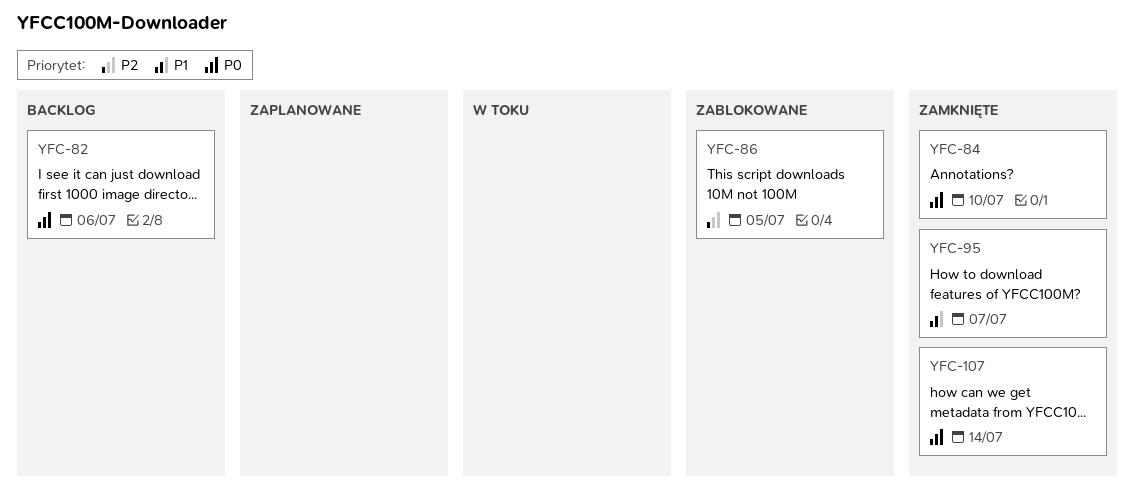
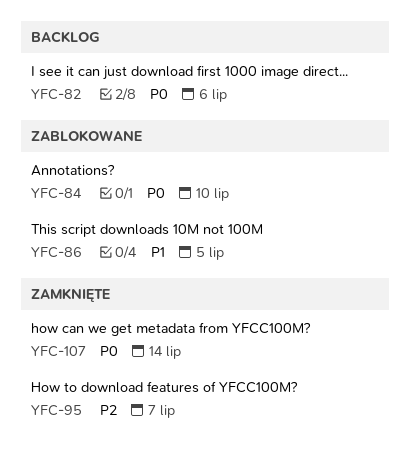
YFC-84, status: Zamknięte -> Zablokowane
YFC-86, priority: P2 -> P1
YFC-95, priority: P1 -> P2

